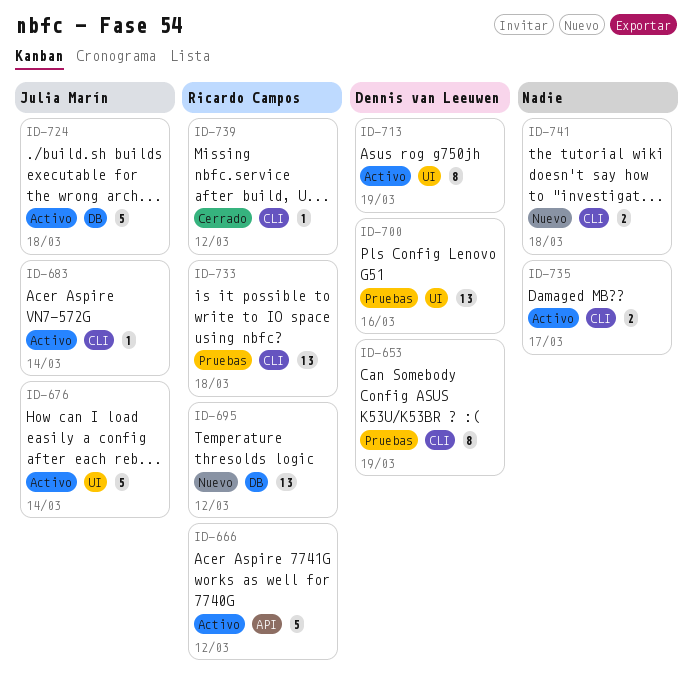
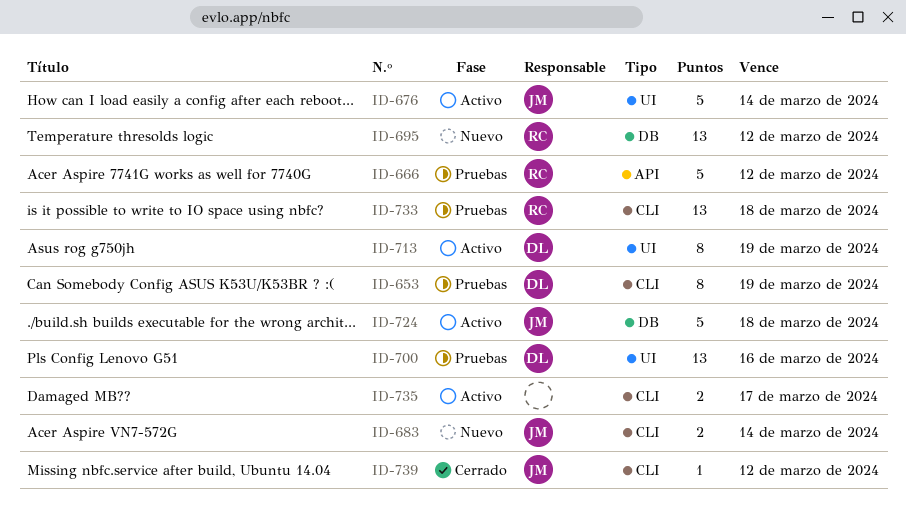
ID-666, status: Activo -> Pruebas
ID-683, status: Activo -> Nuevo
ID-683, estimate: 1 -> 2
ID-739, owner: Ricardo Campos -> Julia Marín
ID-741: present -> none

